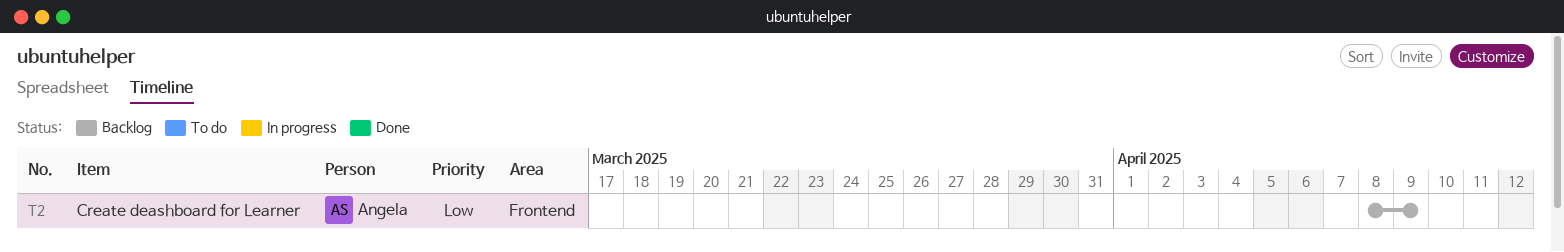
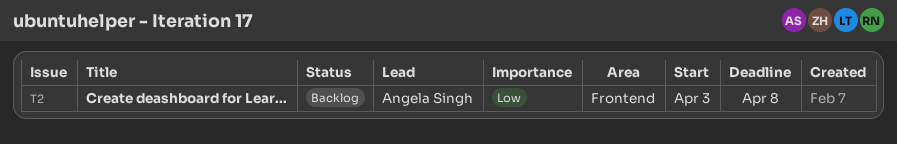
T2, start: Apr 8 -> Apr 3
T2, due: Apr 9 -> Apr 8

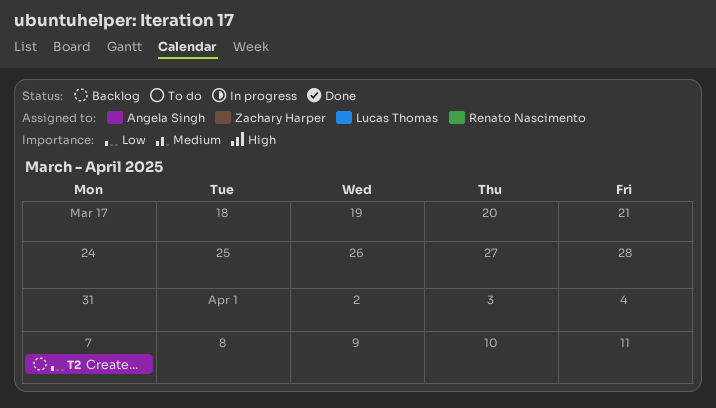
T2, start: Apr 3 -> Apr 7
T2, due: Apr 8 -> Apr 7

